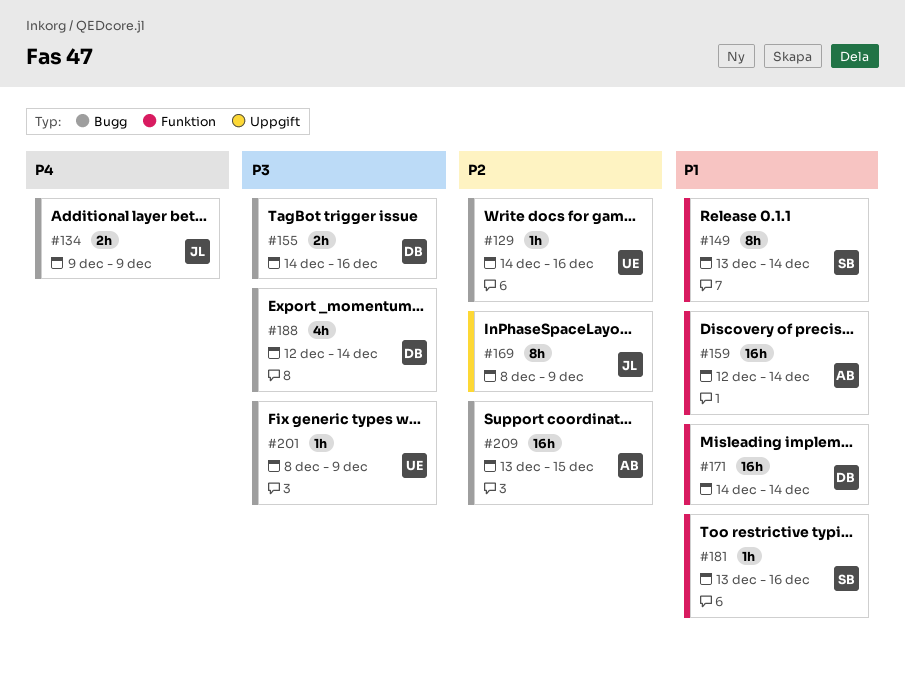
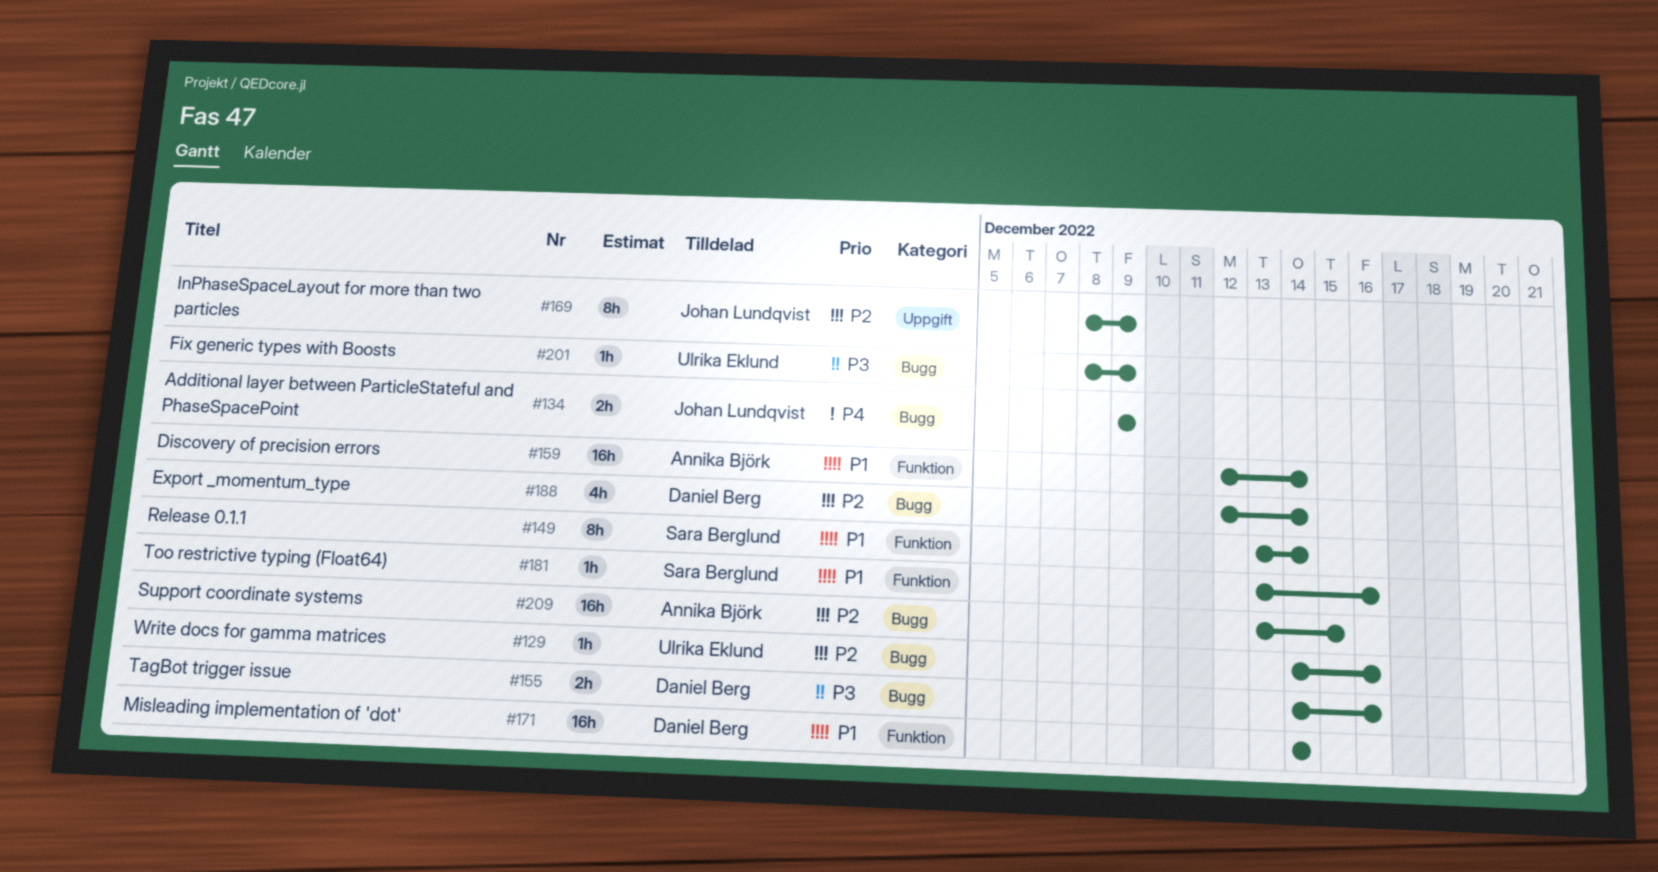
#188, priority: P3 -> P2

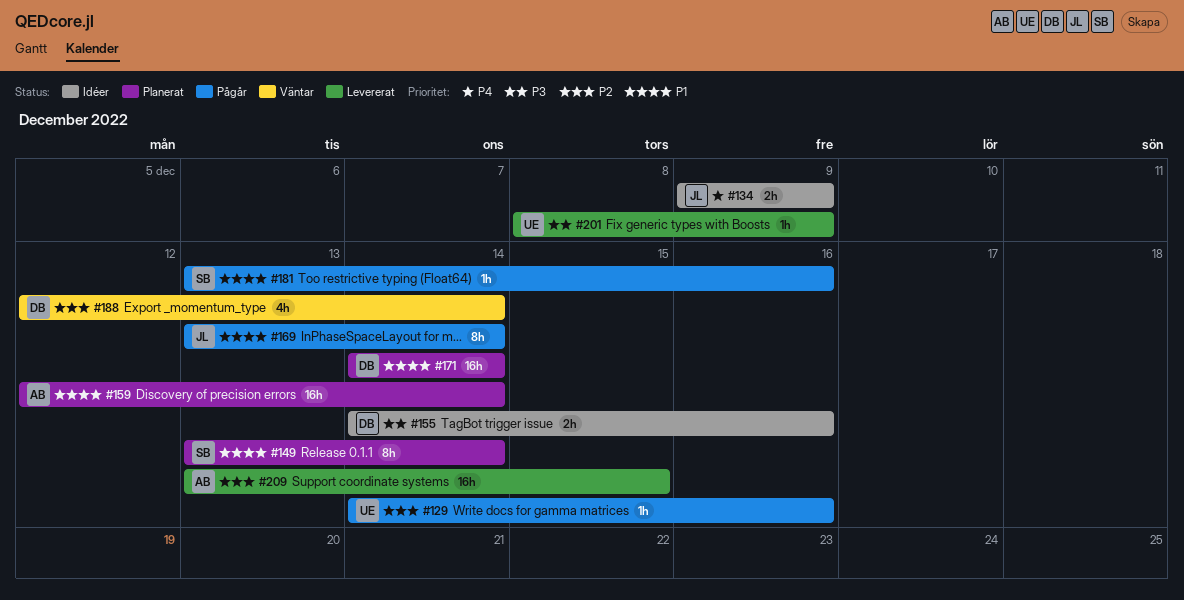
#169, priority: P2 -> P1
#169, start: Dec 8 -> Dec 13
#169, due: Dec 9 -> Dec 14

